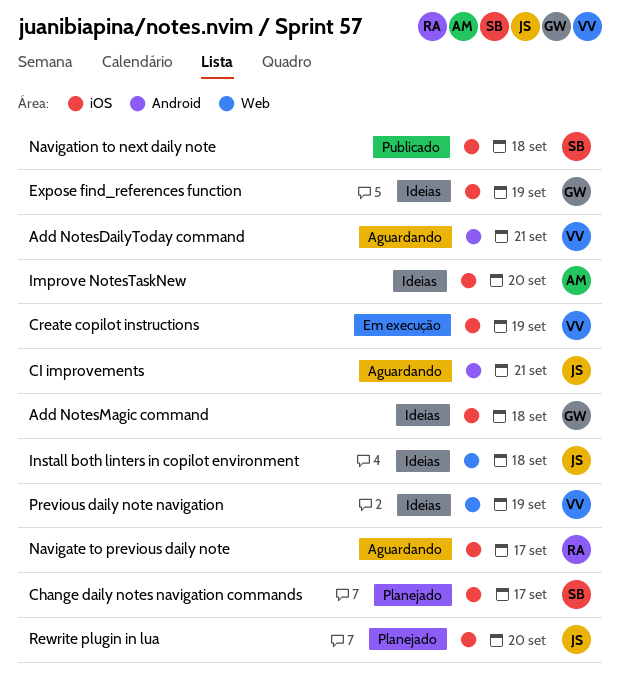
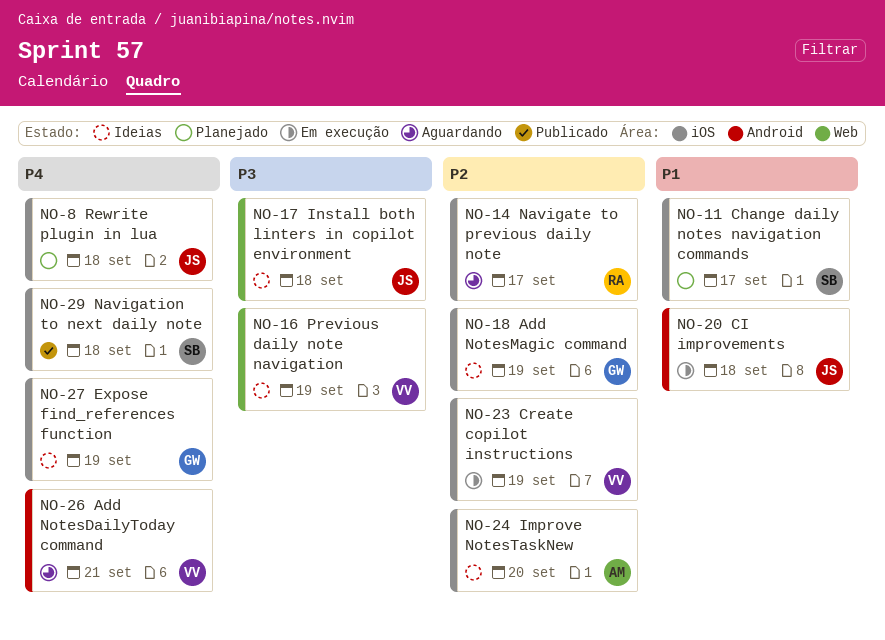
Add NotesMagic command, due: Sep 18 -> Sep 19
CI improvements, status: Aguardando -> Em execução
CI improvements, due: Sep 21 -> Sep 18
Rewrite plugin in lua, due: Sep 20 -> Sep 18

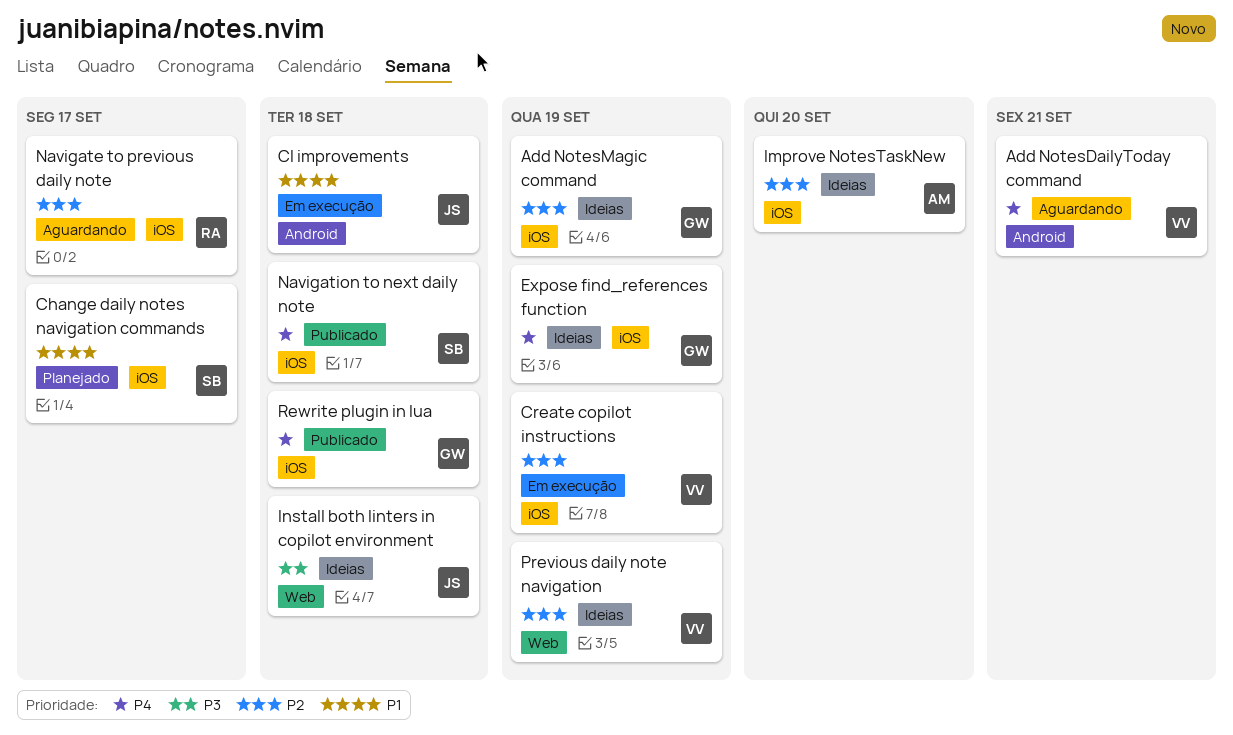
Previous daily note navigation, priority: P3 -> P2
Rewrite plugin in lua, status: Planejado -> Publicado
Rewrite plugin in lua, owner: JS -> GW

